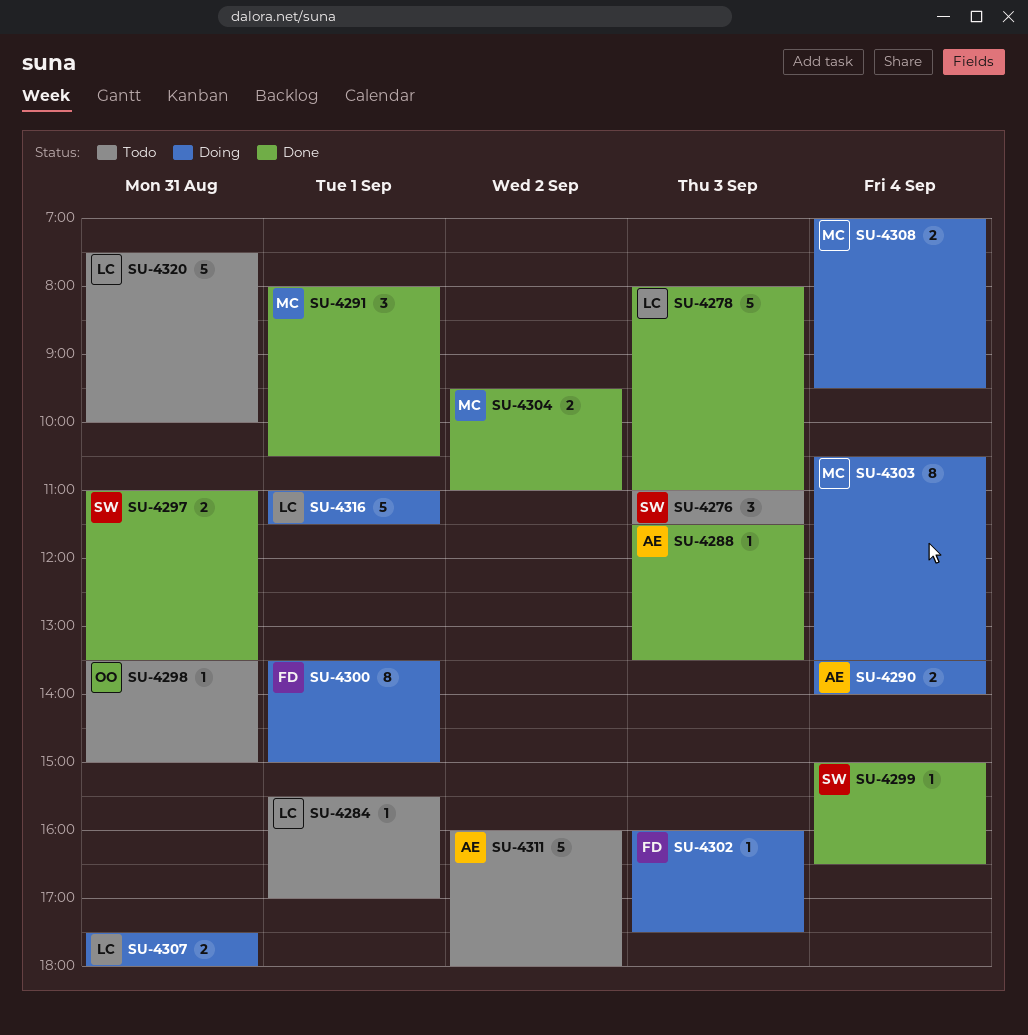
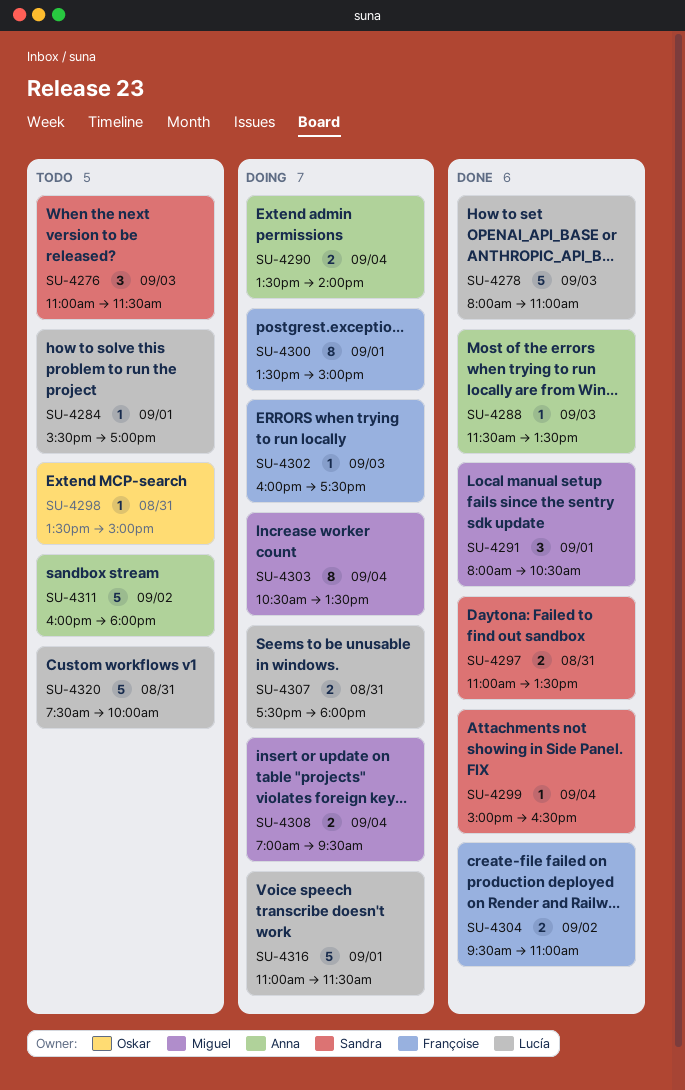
SU-4304, owner: Miguel -> Françoise

